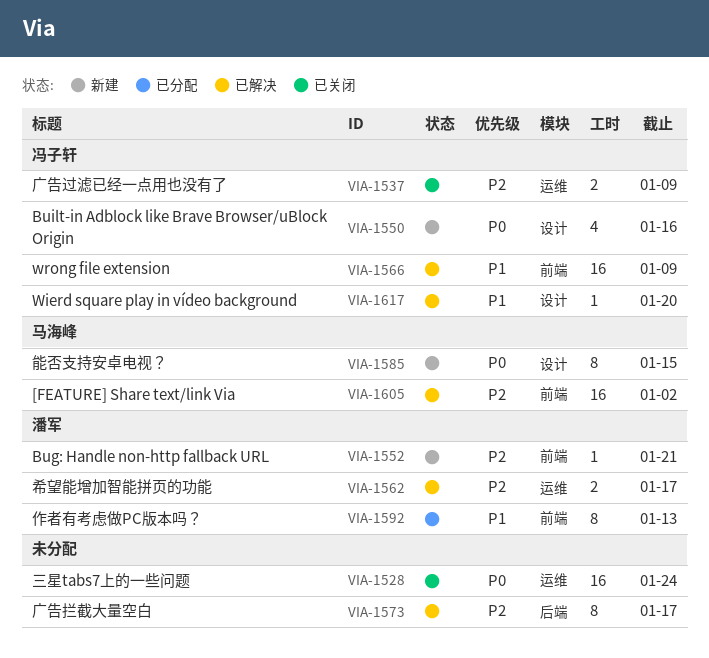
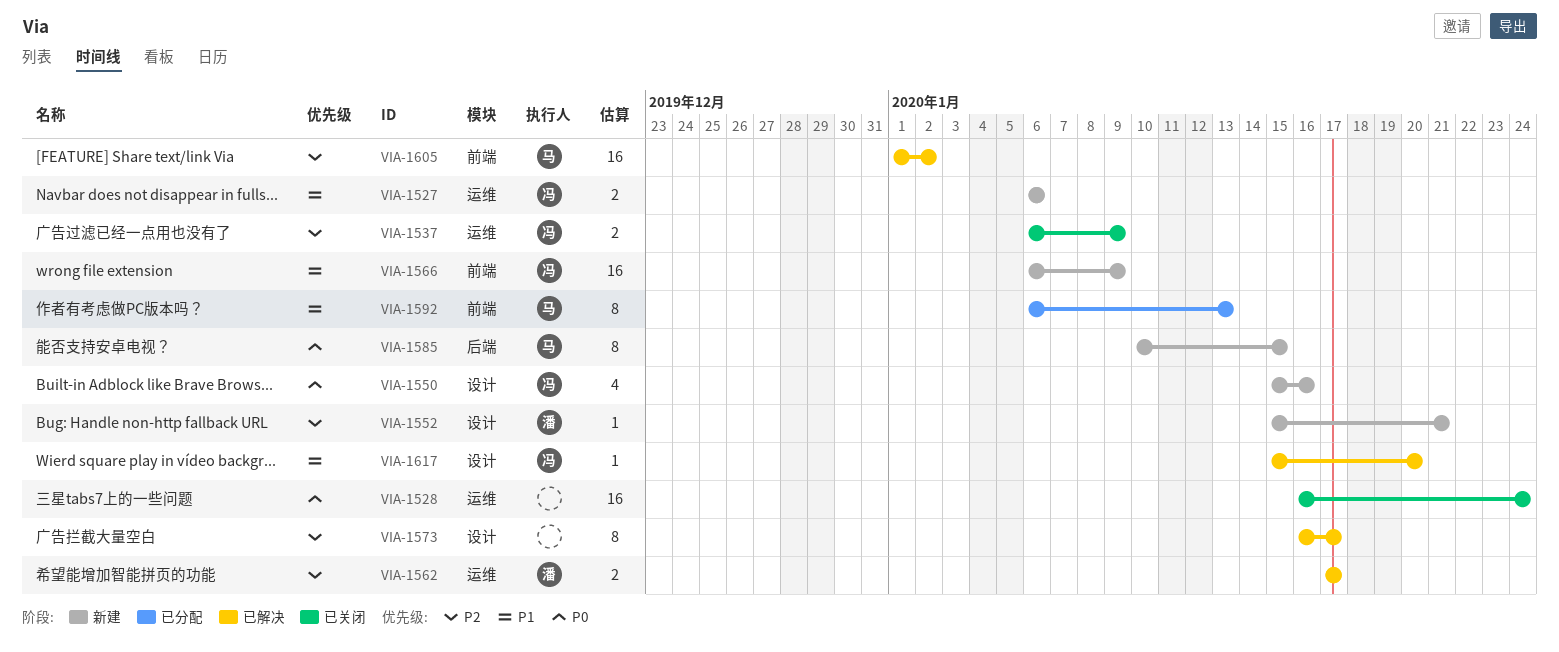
VIA-1527: none -> present
VIA-1552, label: 前端 -> 设计
VIA-1566, status: 已解决 -> 新建
VIA-1573, label: 后端 -> 设计
VIA-1585, label: 设计 -> 后端
VIA-1592, owner: 潘军 -> 马海峰

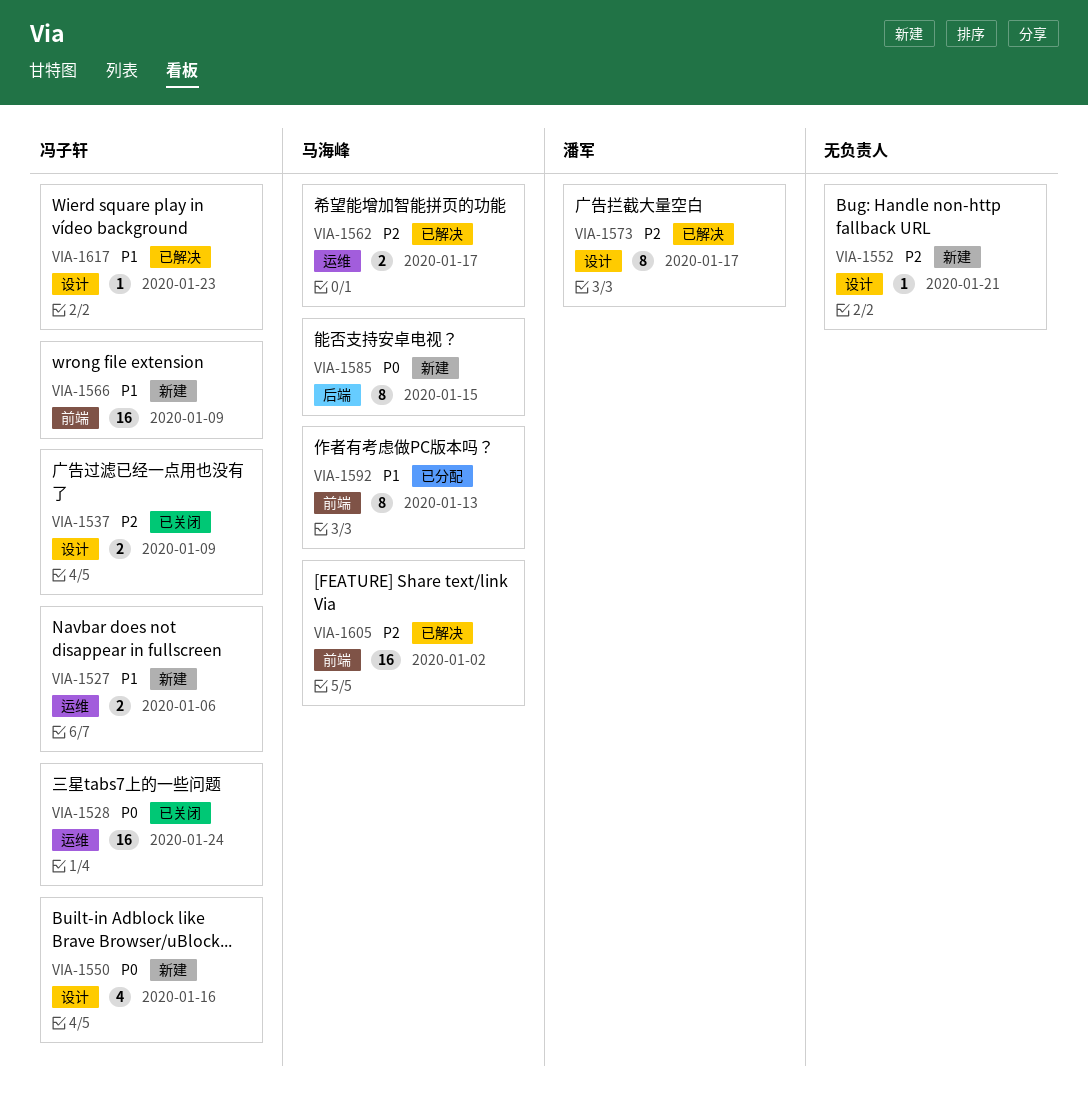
VIA-1528, owner: none -> 冯子轩
VIA-1537, label: 运维 -> 设计
VIA-1552, owner: 潘军 -> none
VIA-1562, owner: 潘军 -> 马海峰
VIA-1573, owner: none -> 潘军
VIA-1617, due: Jan 20 -> Jan 23

